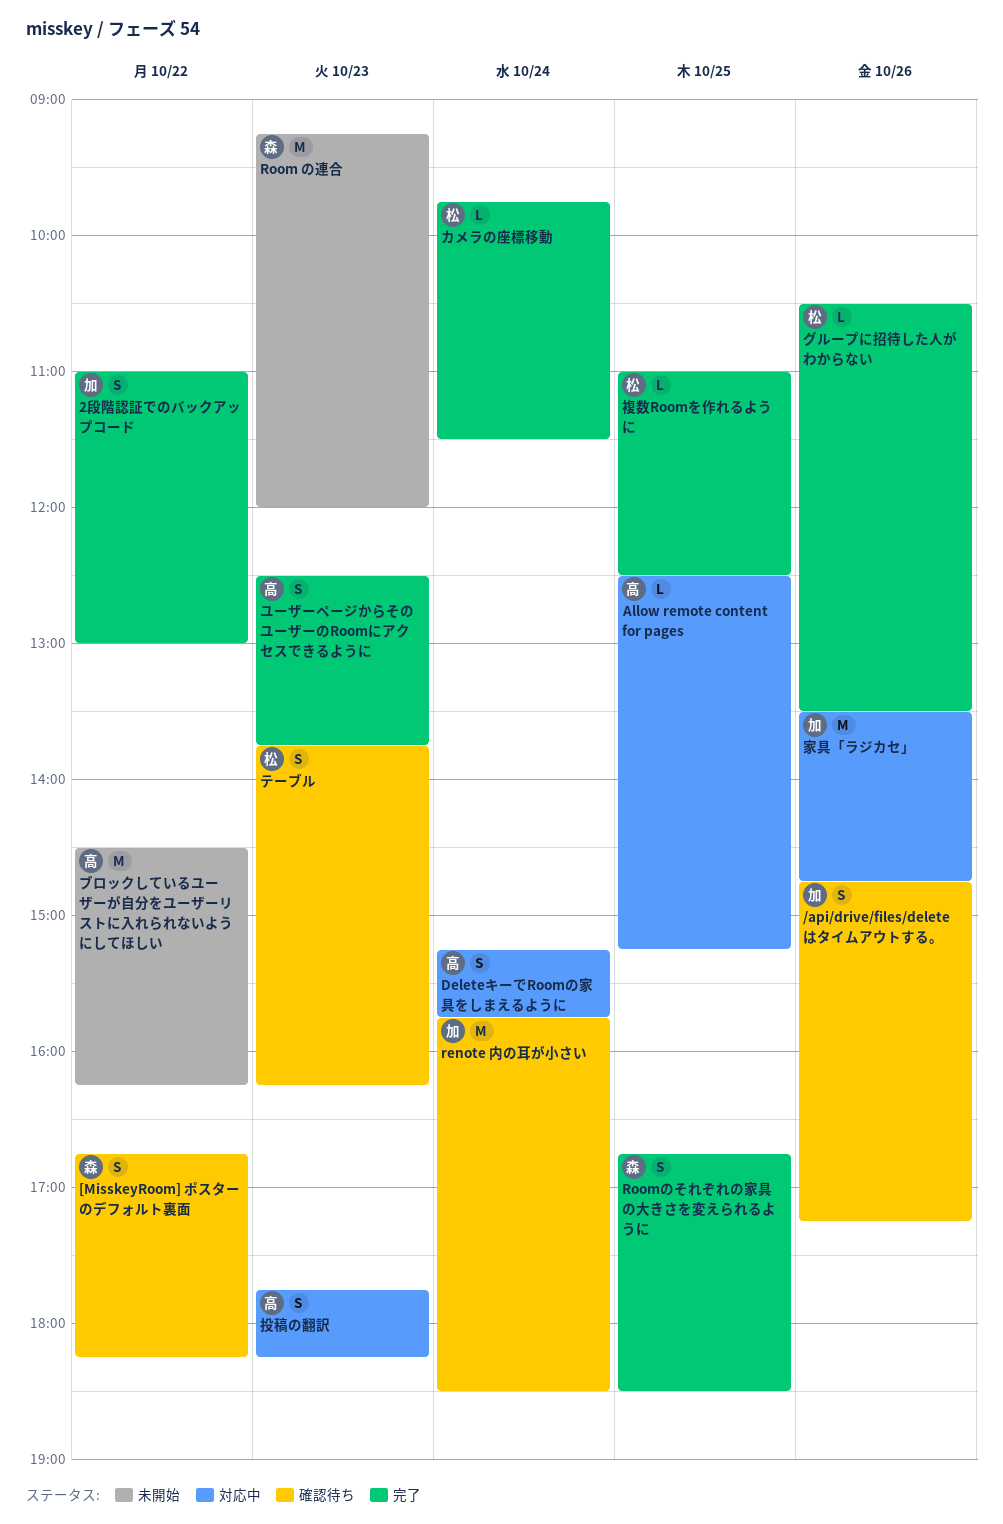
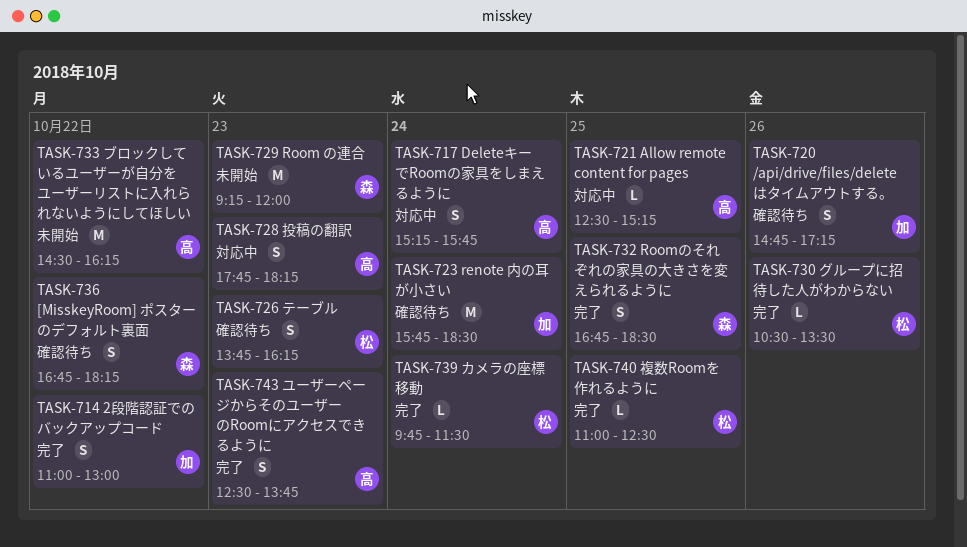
家具「ラジカセ」: present -> none

